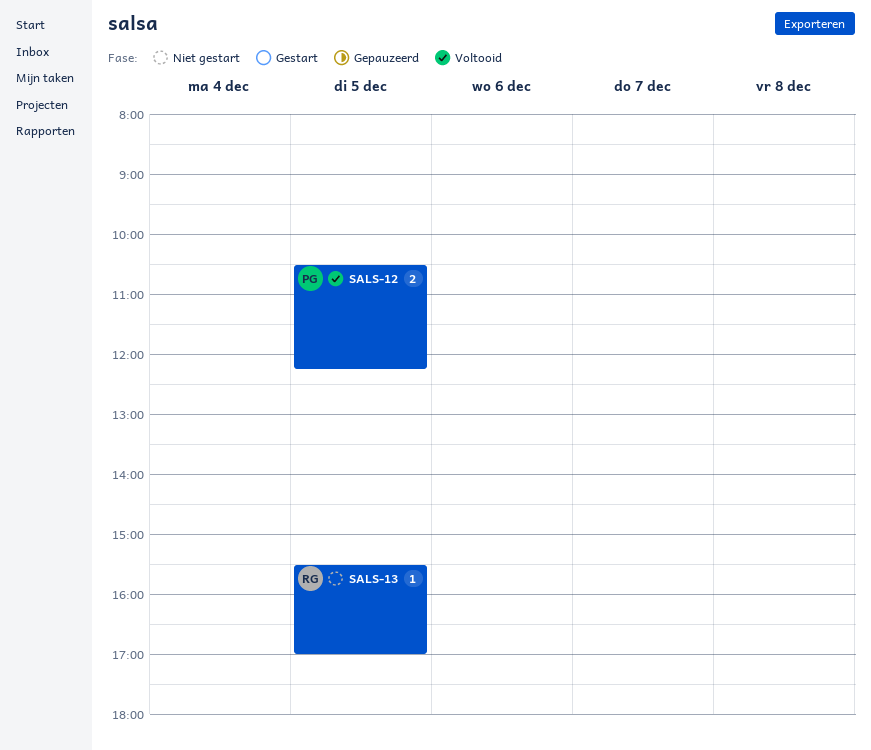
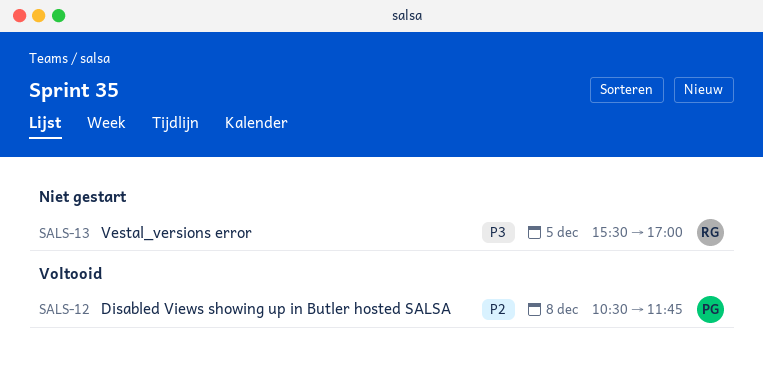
SALS-12, day: Dec 5 -> Dec 8
SALS-12, ends: 12:15 -> 11:45

